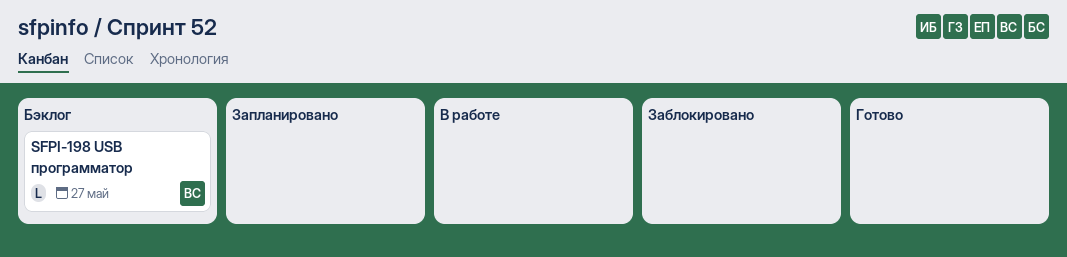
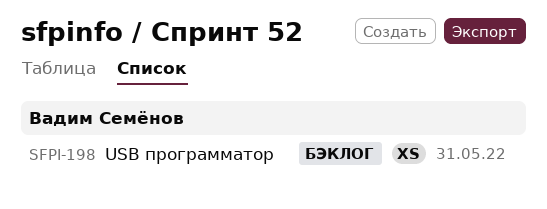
SFPI-198, estimate: L -> XS
SFPI-198, due: May 27 -> May 31

